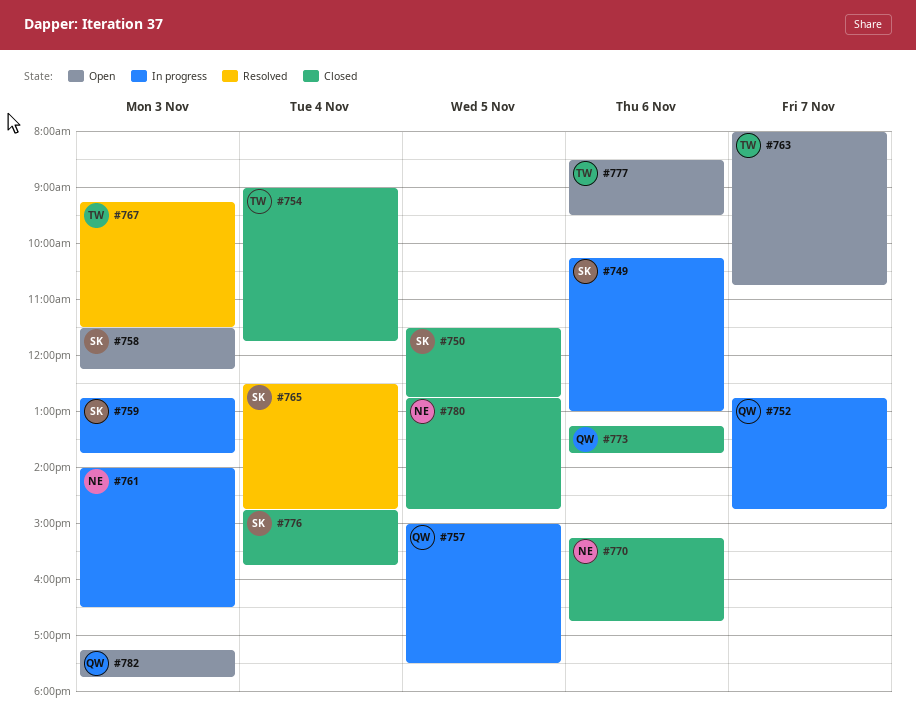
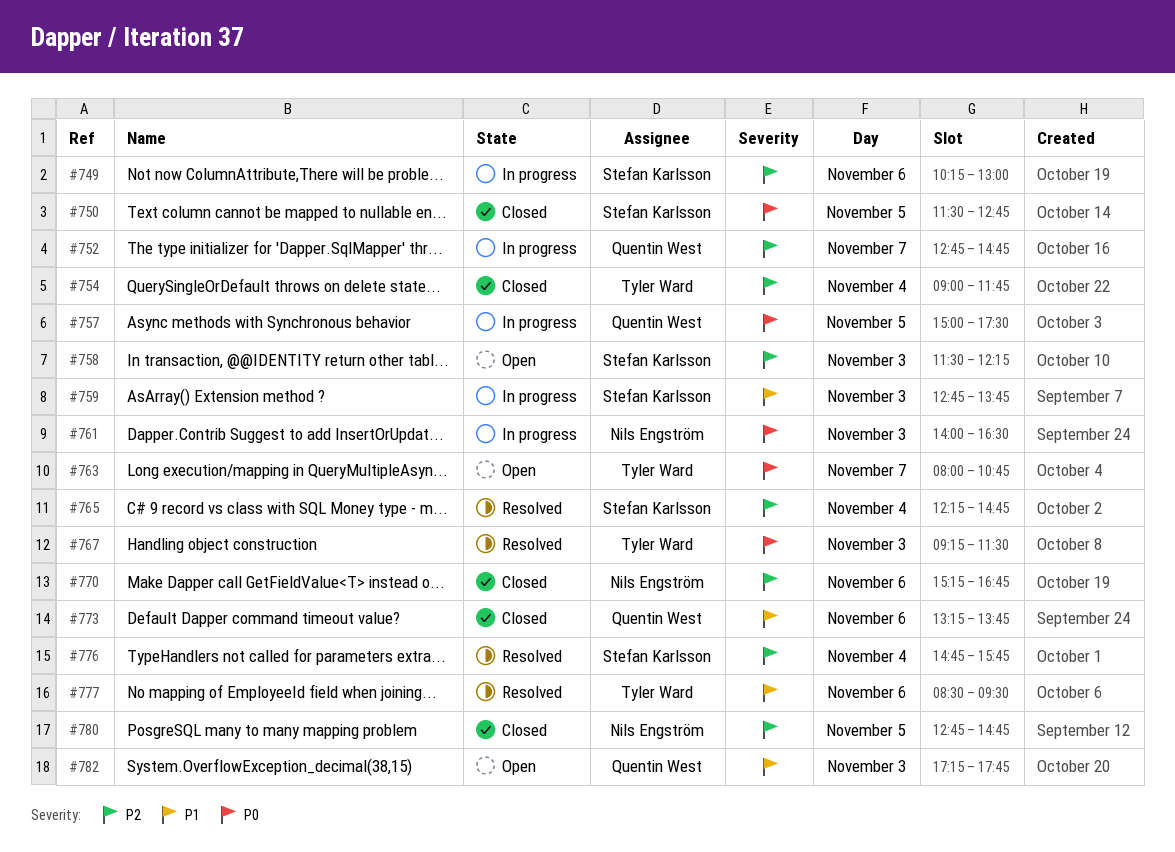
#765, begins: 12:30 -> 12:15
#776, status: Closed -> Resolved
#777, status: Open -> Resolved

